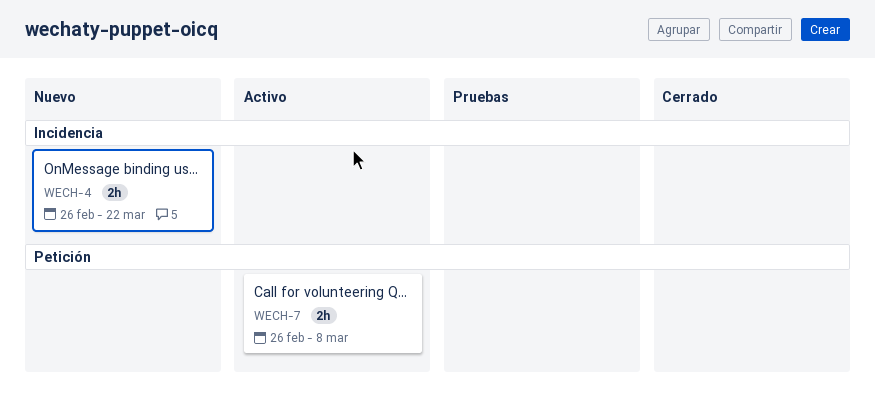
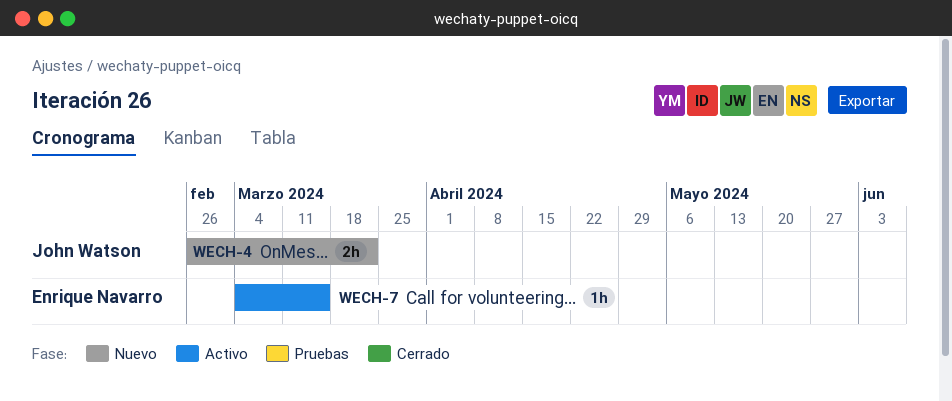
WECH-7, estimate: 2h -> 1h
WECH-7, start: Feb 26 -> Mar 4
WECH-7, due: Mar 8 -> Mar 15

